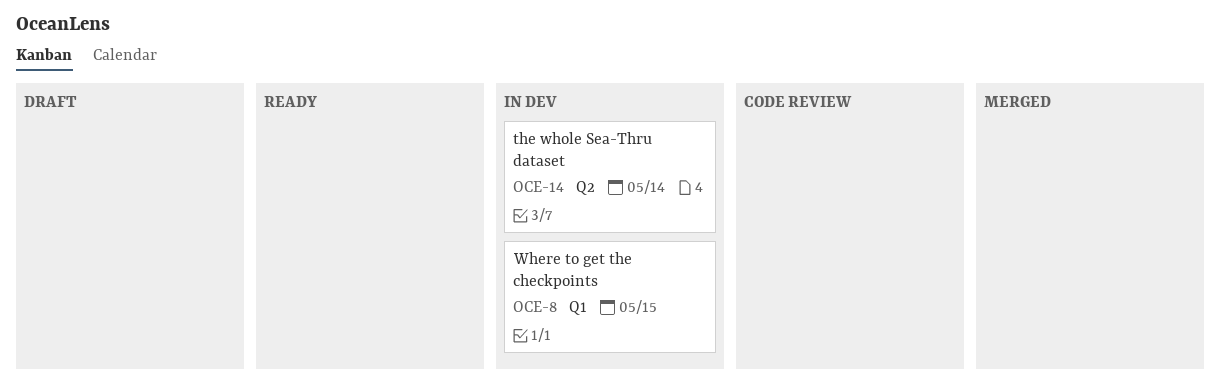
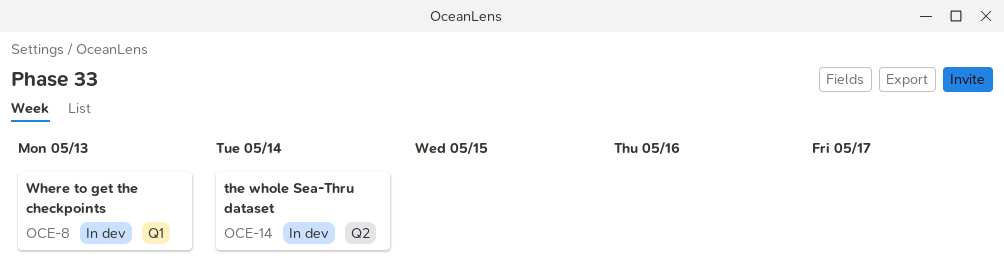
OCE-8, due: May 15 -> May 13

